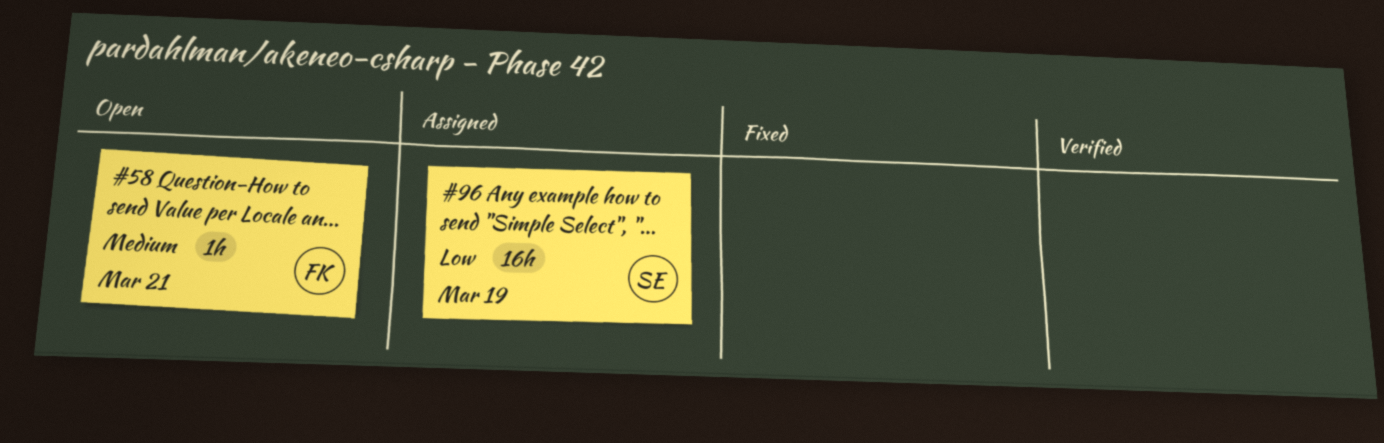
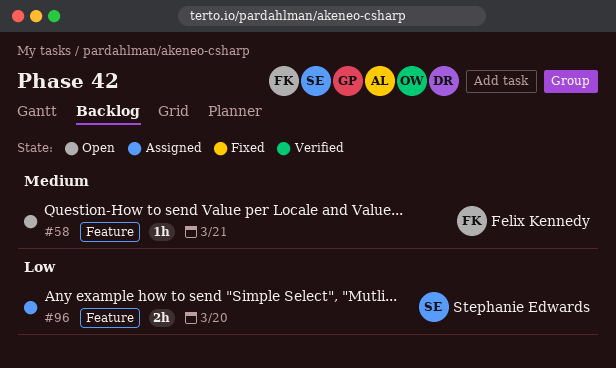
#96, estimate: 16h -> 2h
#96, due: Mar 19 -> Mar 20

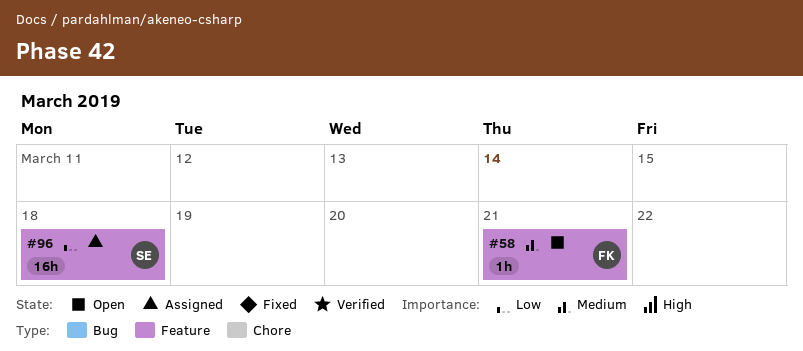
#96, estimate: 2h -> 16h
#96, due: Mar 20 -> Mar 18

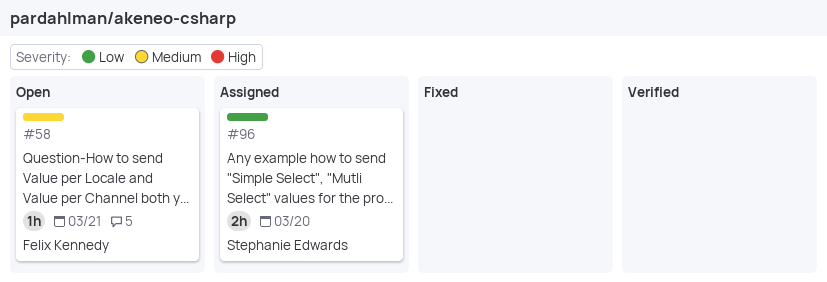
#96, estimate: 16h -> 2h
#96, due: Mar 18 -> Mar 20

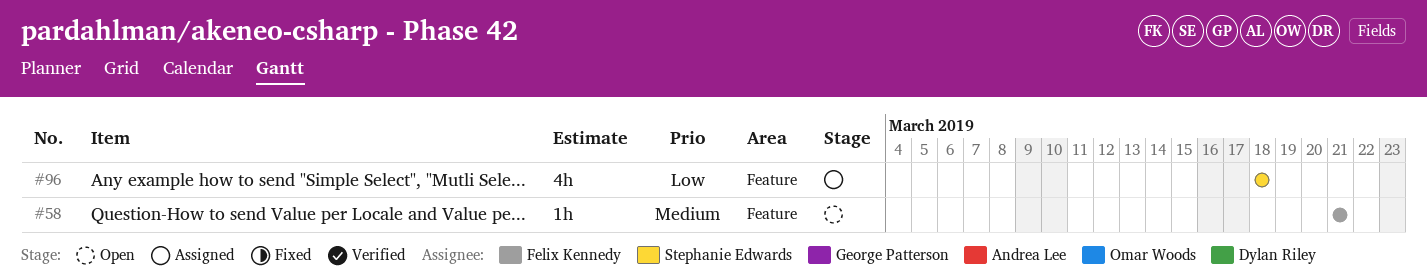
#96, estimate: 2h -> 4h
#96, due: Mar 20 -> Mar 18

